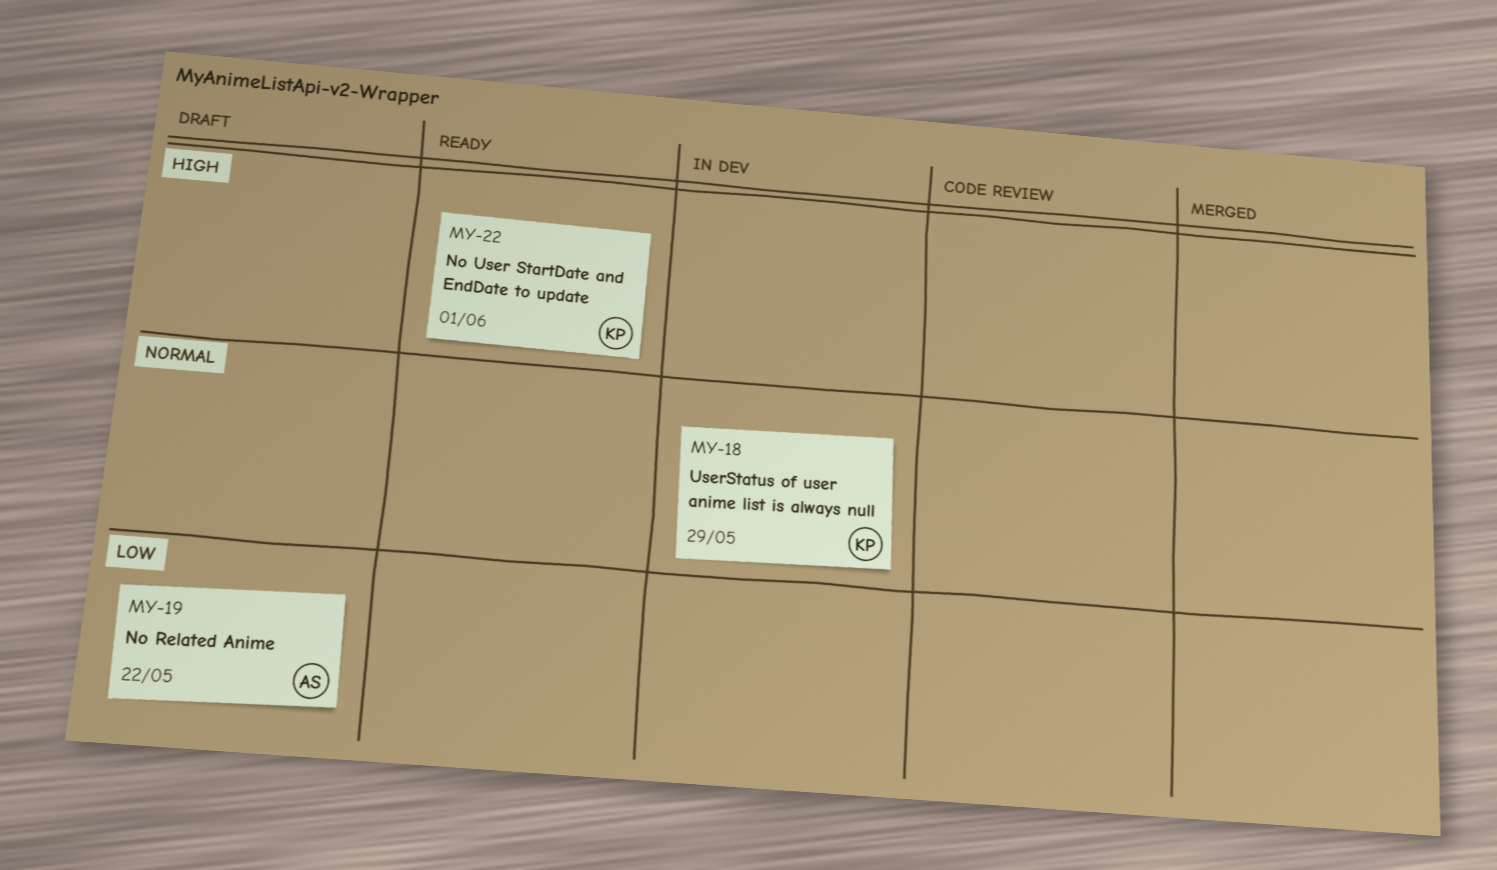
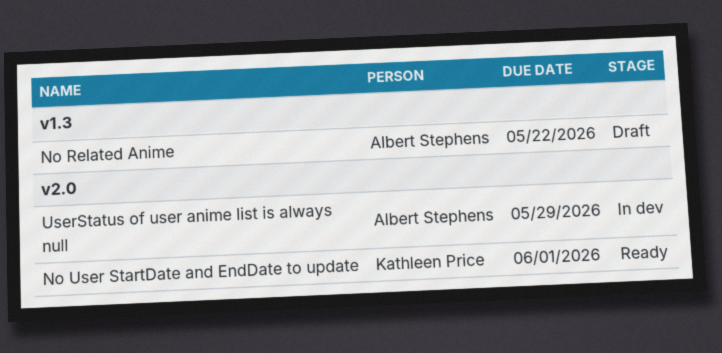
UserStatus of user anime list is always null, owner: Kathleen Price -> Albert Stephens

